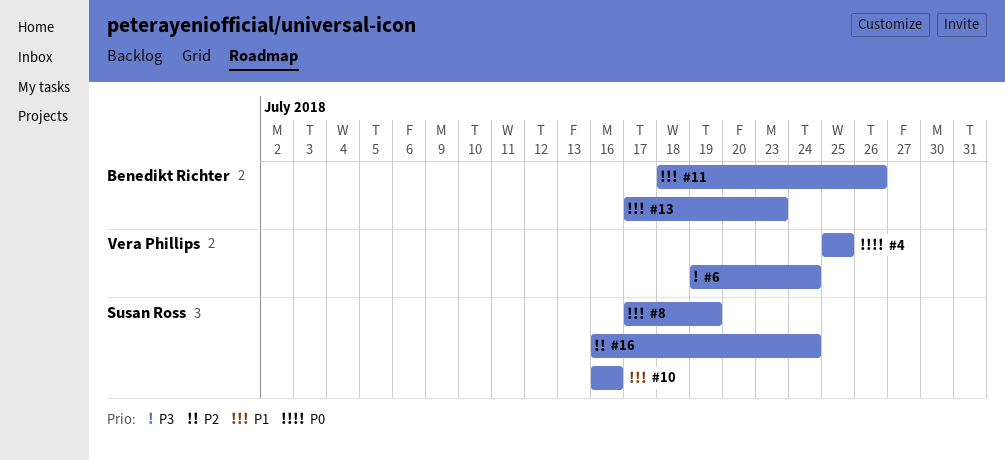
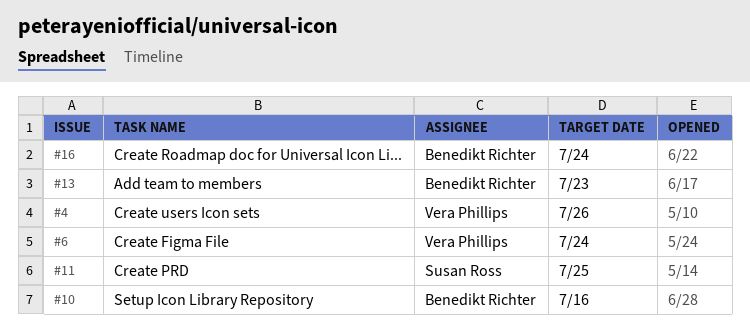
#4, due: Jul 25 -> Jul 26
#8: present -> none
#10, owner: Susan Ross -> Benedikt Richter
#11, owner: Benedikt Richter -> Susan Ross
#11, due: Jul 26 -> Jul 25
#16, owner: Susan Ross -> Benedikt Richter

